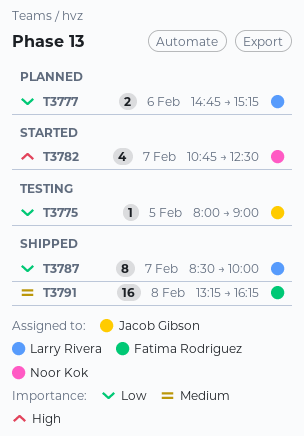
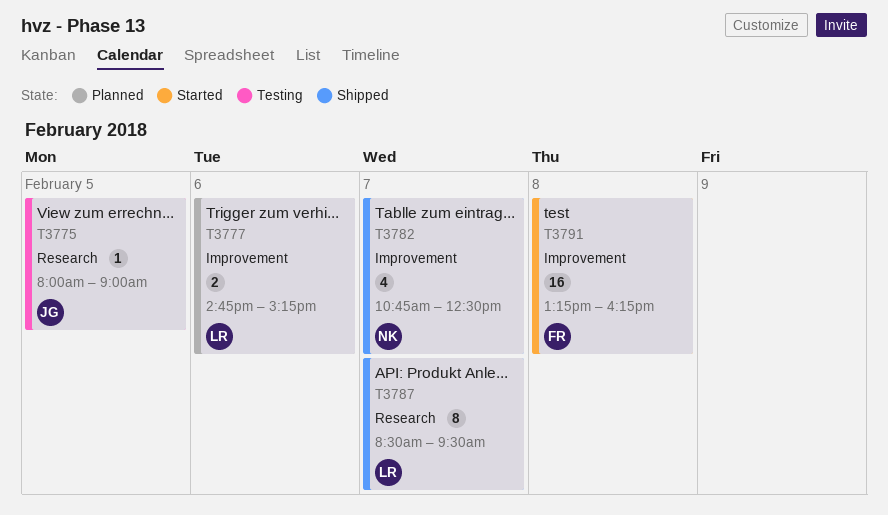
T3782, status: Started -> Shipped
T3787, ends: 10:00 -> 09:30
T3791, status: Shipped -> Started

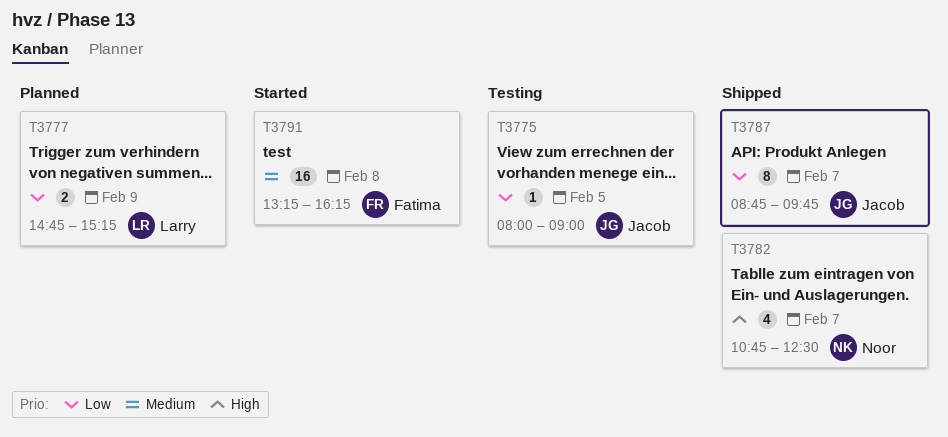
T3777, day: Feb 6 -> Feb 9
T3787, owner: Larry -> Jacob
T3787, begins: 08:30 -> 08:45
T3787, ends: 09:30 -> 09:45

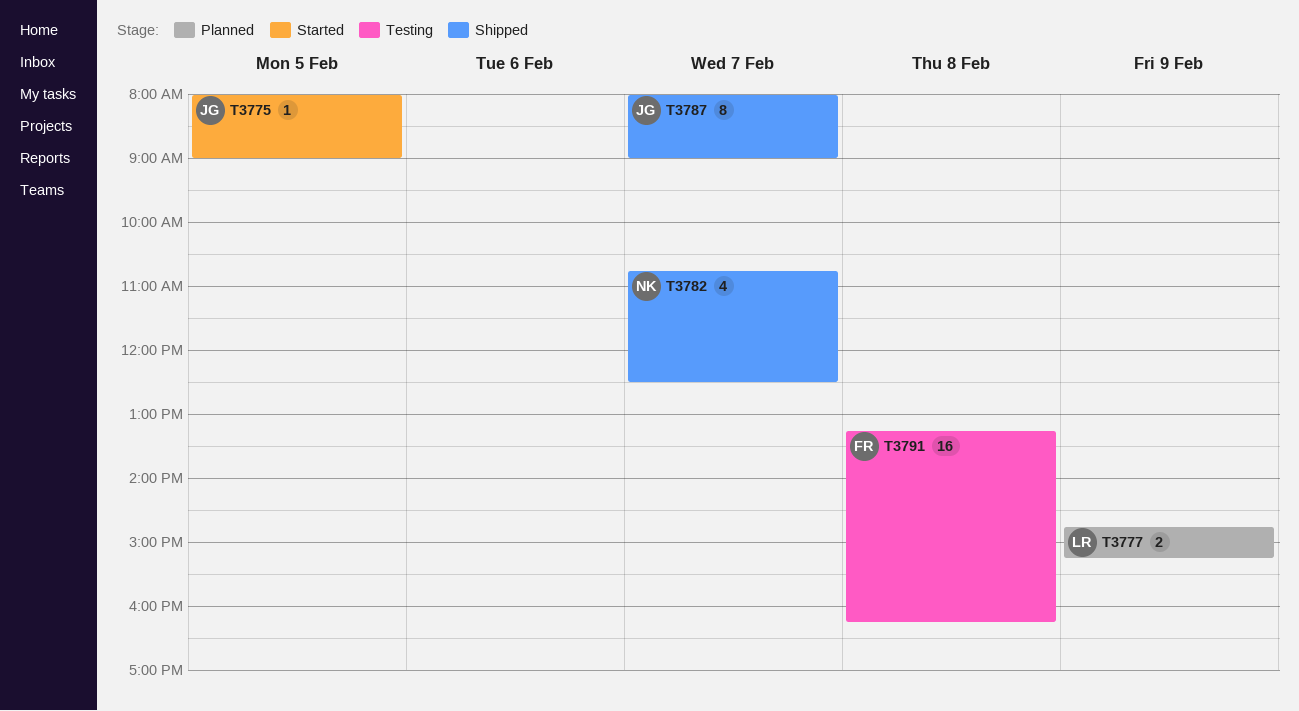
T3775, status: Testing -> Started
T3787, begins: 08:45 -> 08:00
T3787, ends: 09:45 -> 09:00
T3791, status: Started -> Testing

